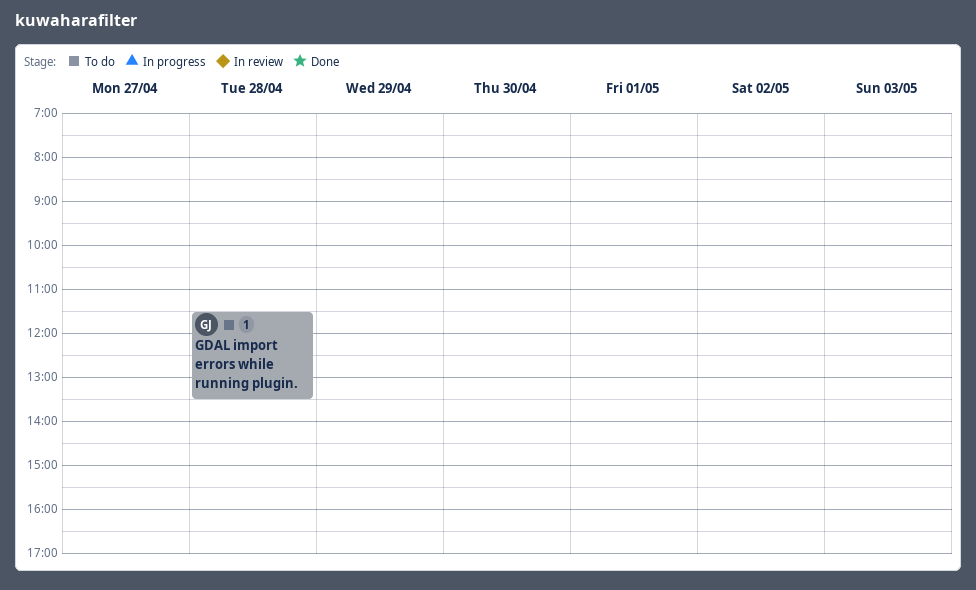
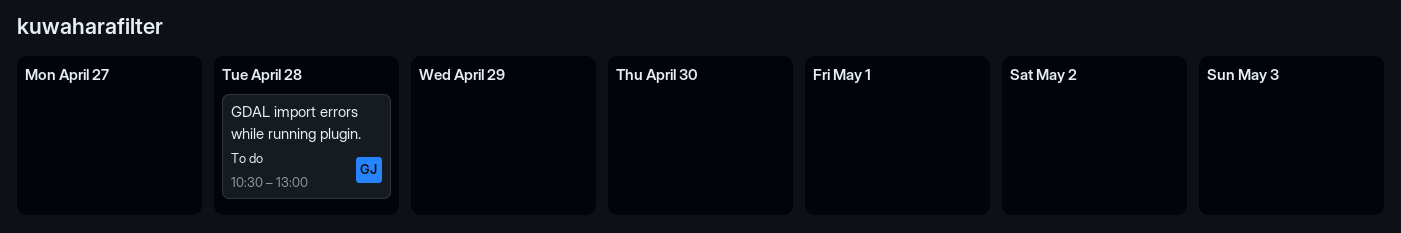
GDAL import errors while running plugin., begins: 11:30 -> 10:30
GDAL import errors while running plugin., ends: 13:30 -> 13:00

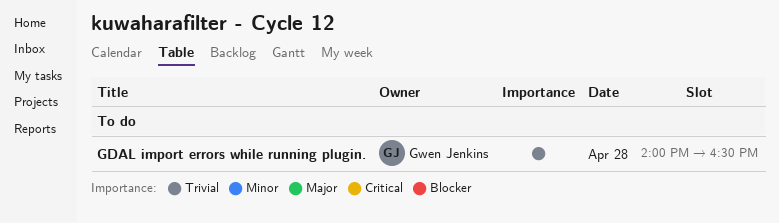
GDAL import errors while running plugin., begins: 10:30 -> 14:00
GDAL import errors while running plugin., ends: 13:00 -> 16:30

